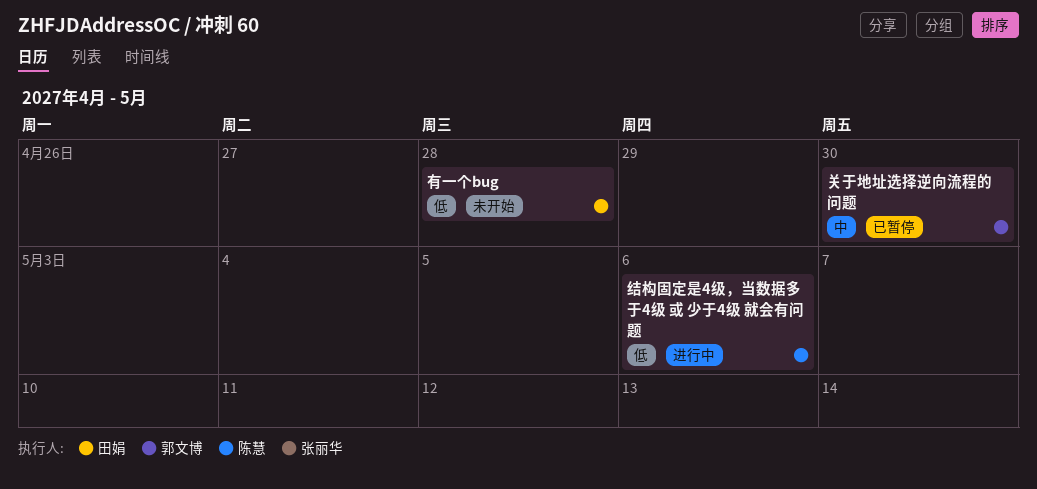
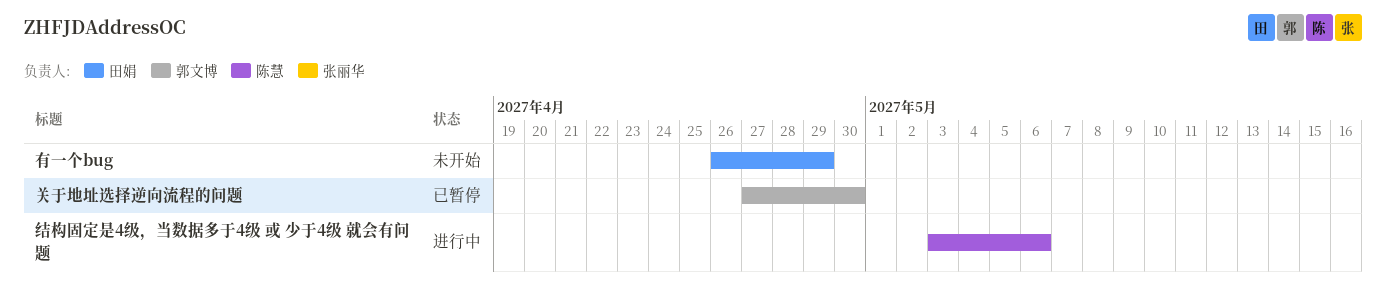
有一个bug, due: Apr 28 -> Apr 29

